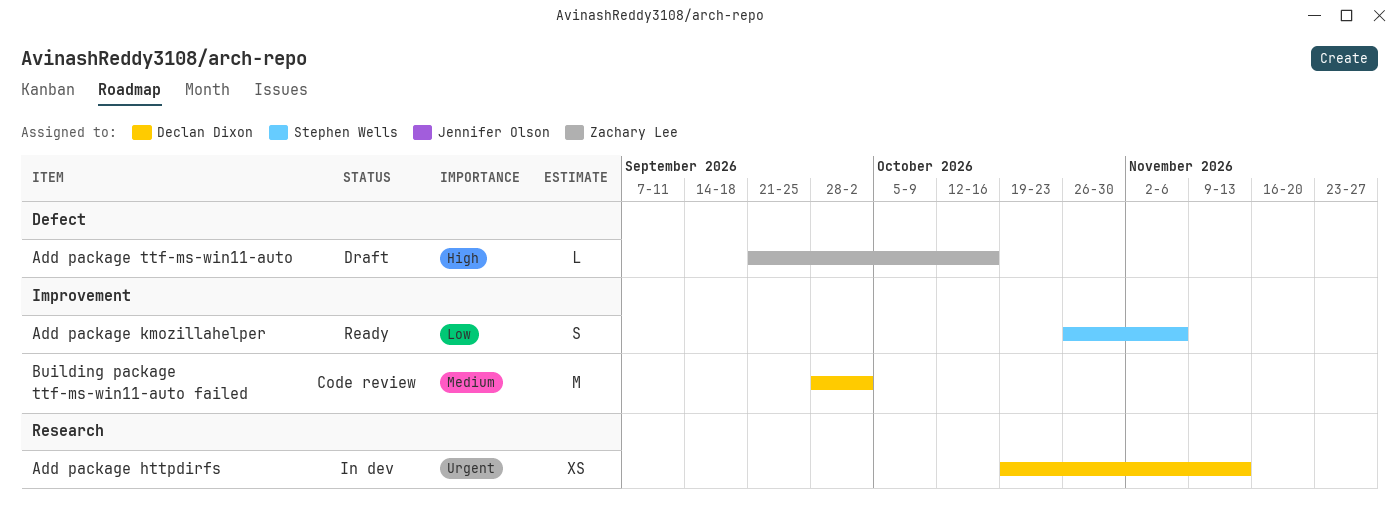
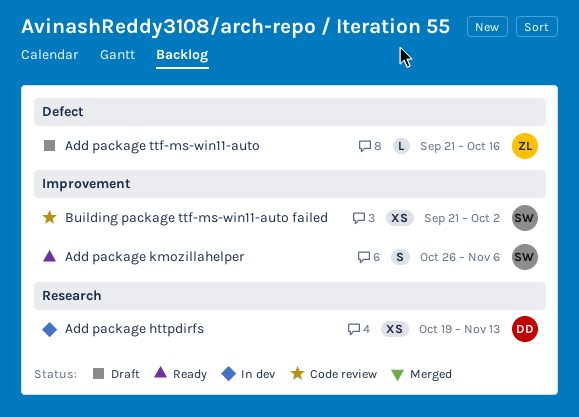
Building package ttf-ms-win11-auto failed, owner: Declan Dixon -> Stephen Wells
Building package ttf-ms-win11-auto failed, estimate: M -> XS
Building package ttf-ms-win11-auto failed, start: Sep 28 -> Sep 21

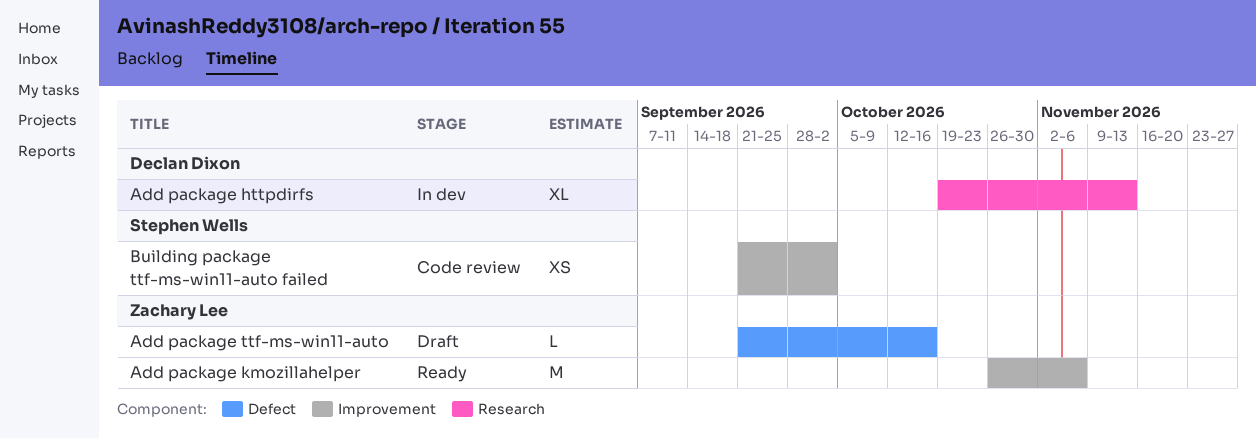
Add package httpdirfs, estimate: XS -> XL
Add package kmozillahelper, owner: Stephen Wells -> Zachary Lee
Add package kmozillahelper, estimate: S -> M

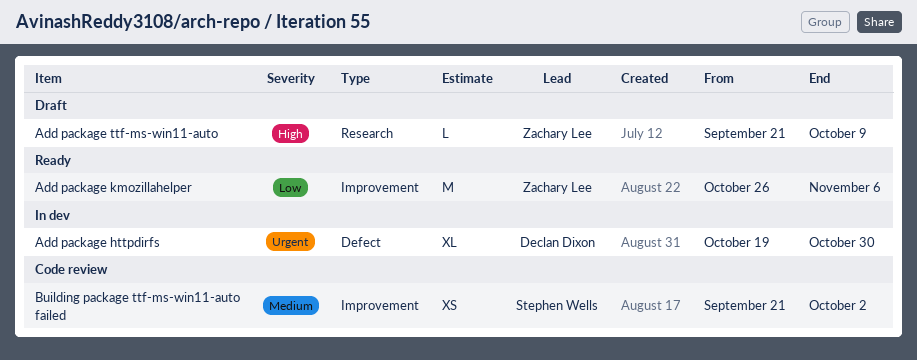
Add package httpdirfs, label: Research -> Defect
Add package httpdirfs, due: Nov 13 -> Oct 30
Add package ttf-ms-win11-auto, label: Defect -> Research
Add package ttf-ms-win11-auto, due: Oct 16 -> Oct 9

